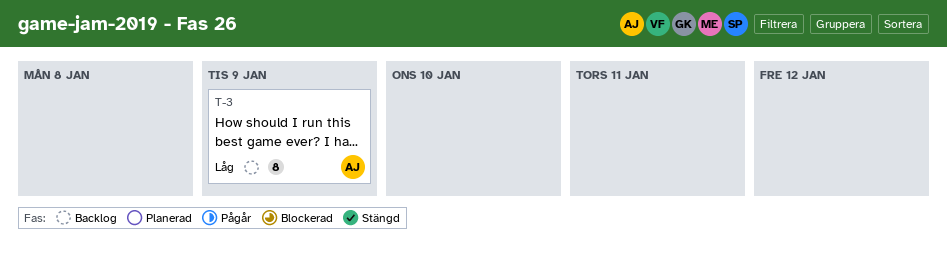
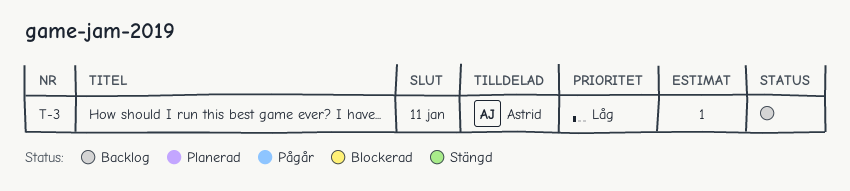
T-3, estimate: 8 -> 1
T-3, due: Jan 9 -> Jan 11

